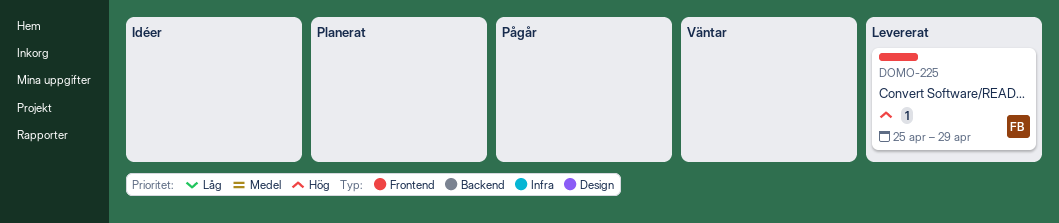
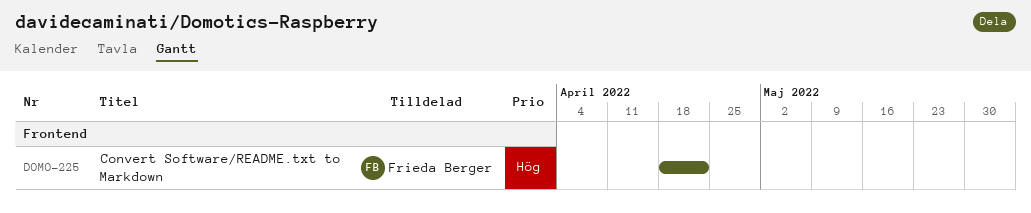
DOMO-225, start: Apr 25 -> Apr 18
DOMO-225, due: Apr 29 -> Apr 22

